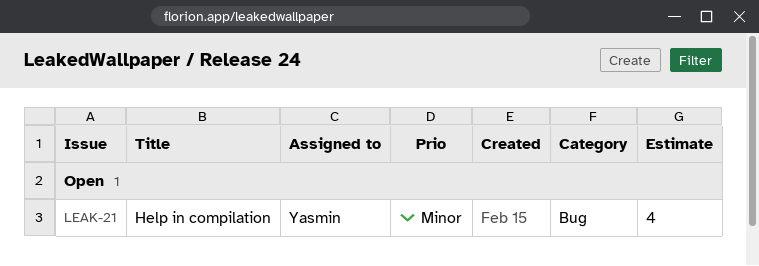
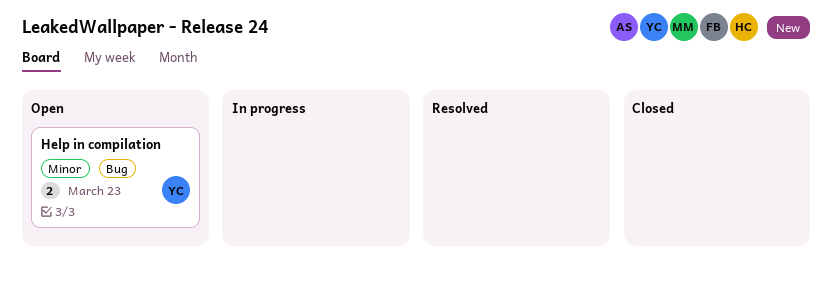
Help in compilation, estimate: 4 -> 2

